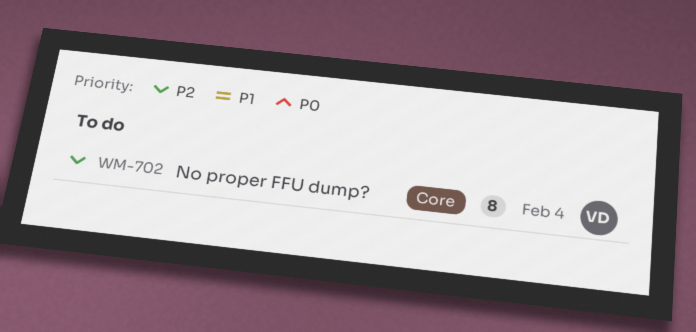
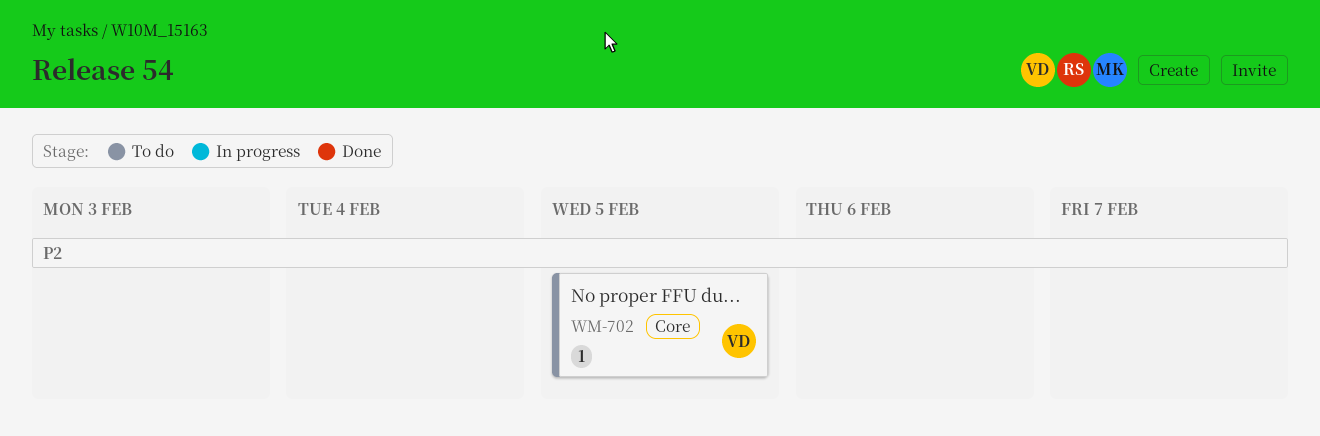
WM-702, estimate: 8 -> 1
WM-702, due: Feb 4 -> Feb 5

